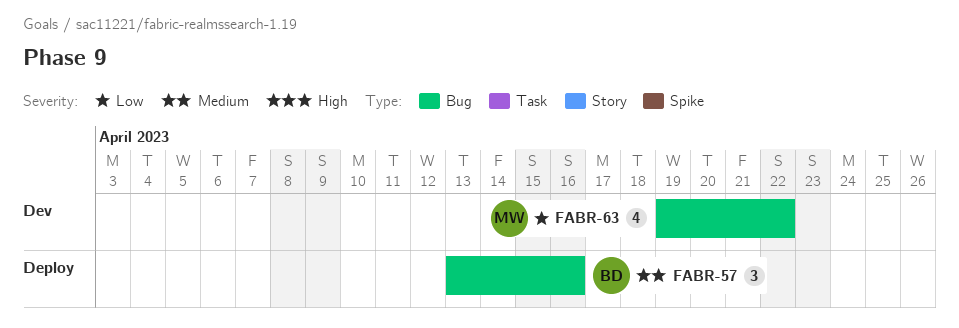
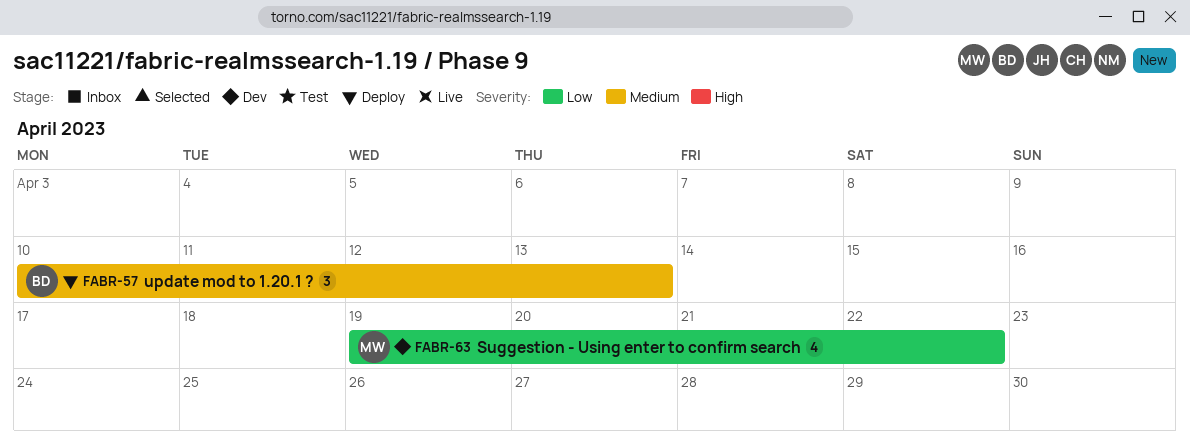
FABR-57, start: Apr 13 -> Apr 10
FABR-57, due: Apr 16 -> Apr 13

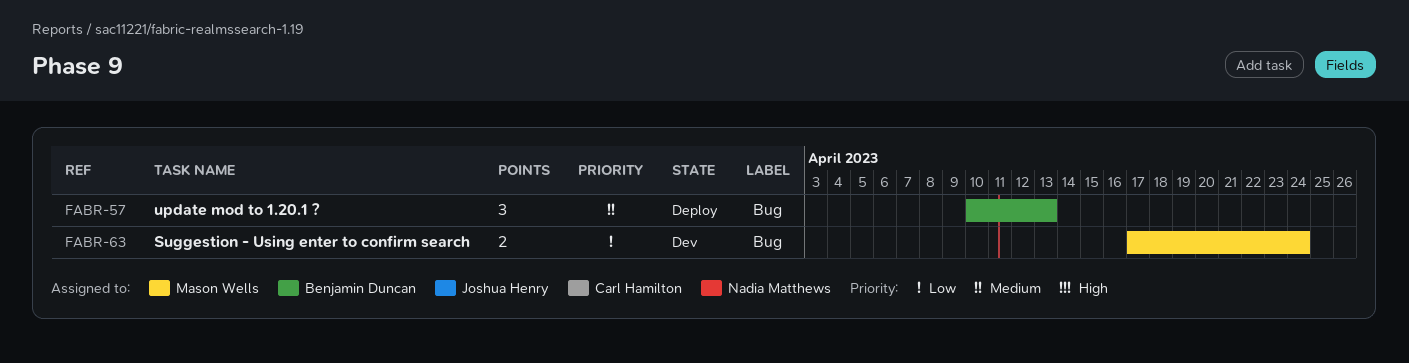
FABR-63, estimate: 4 -> 2
FABR-63, start: Apr 19 -> Apr 17
FABR-63, due: Apr 22 -> Apr 24

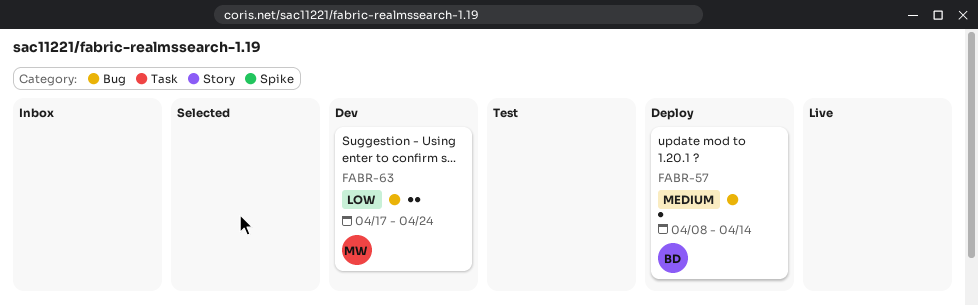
FABR-57, estimate: 3 -> 1
FABR-57, start: Apr 10 -> Apr 8
FABR-57, due: Apr 13 -> Apr 14

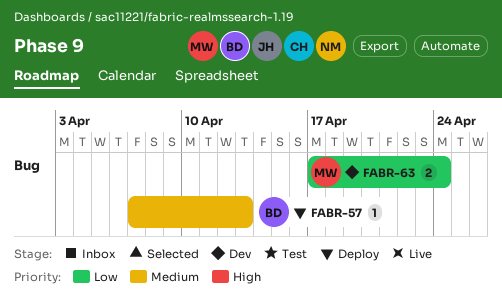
FABR-57, start: Apr 8 -> Apr 7
FABR-57, due: Apr 14 -> Apr 13

